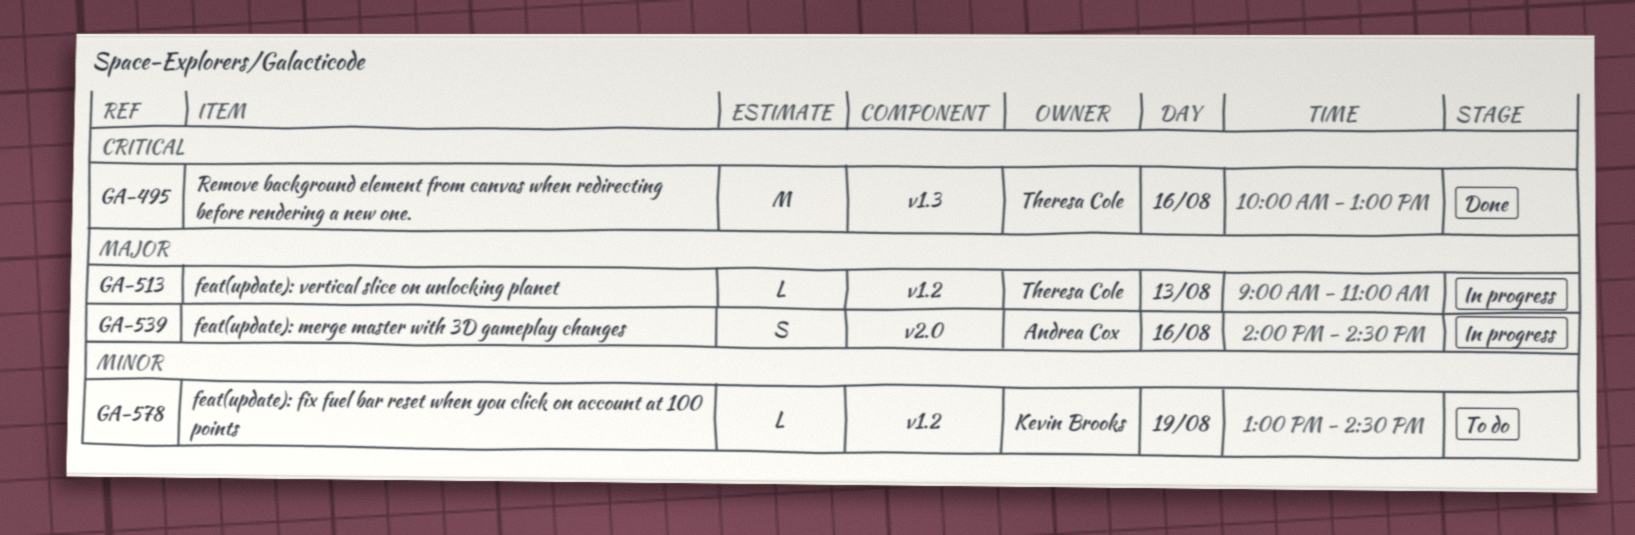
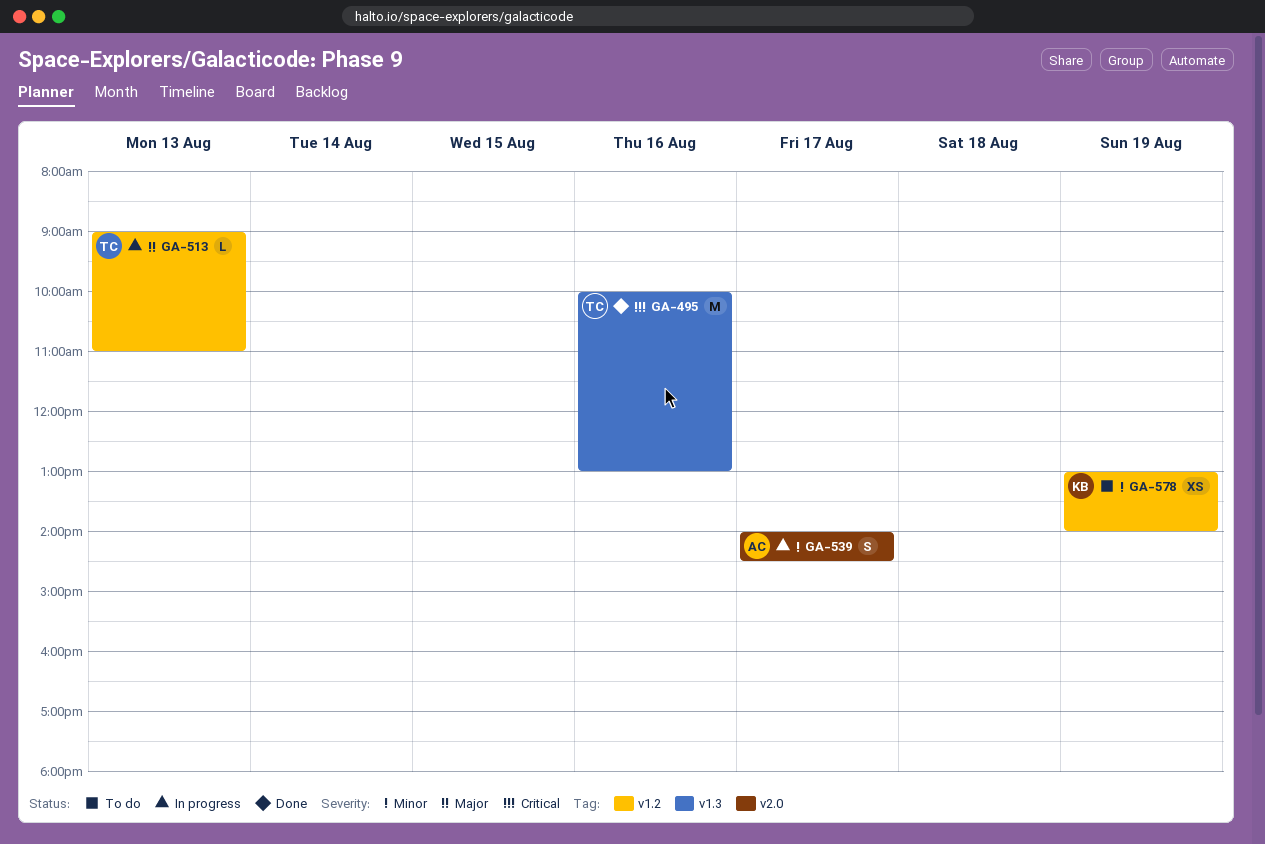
GA-539, priority: Major -> Minor
GA-539, day: Aug 16 -> Aug 17
GA-578, estimate: L -> XS
GA-578, ends: 14:30 -> 14:00

